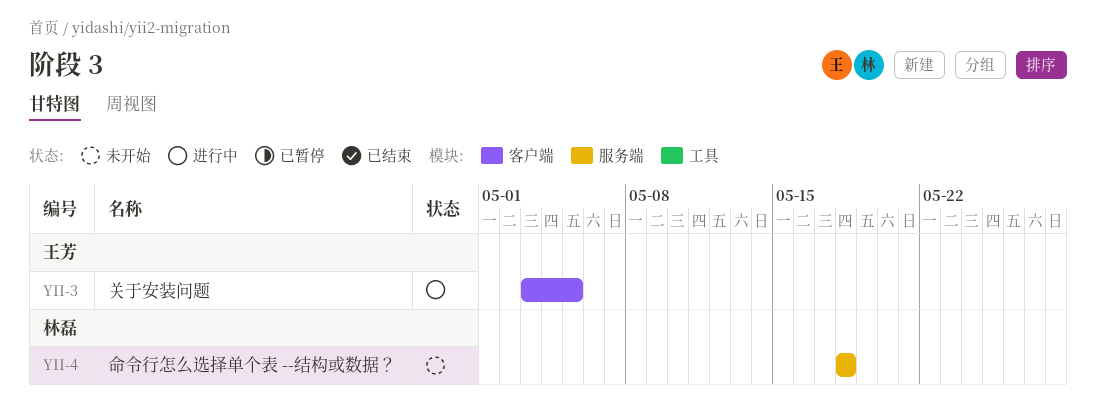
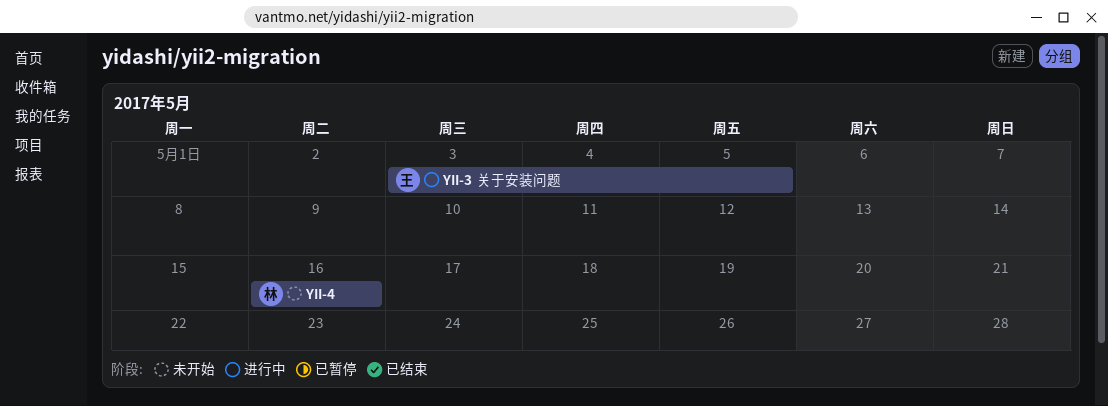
YII-4, start: May 18 -> May 16
YII-4, due: May 18 -> May 16

